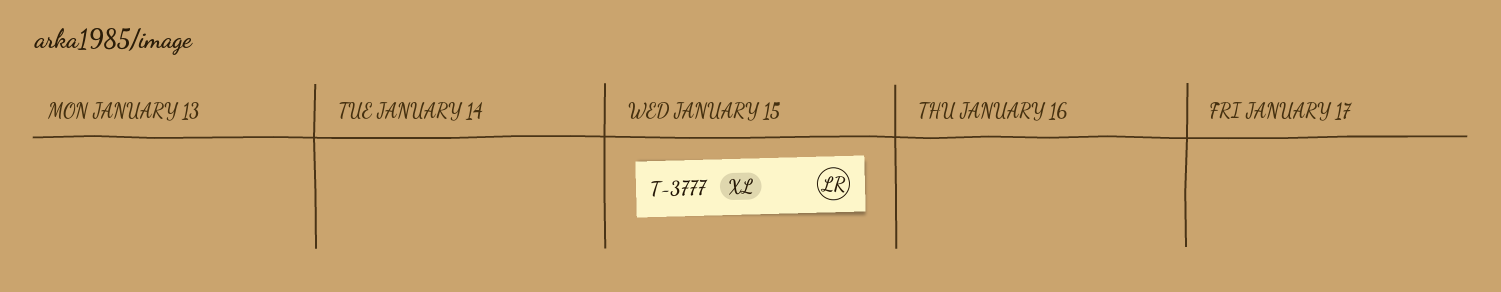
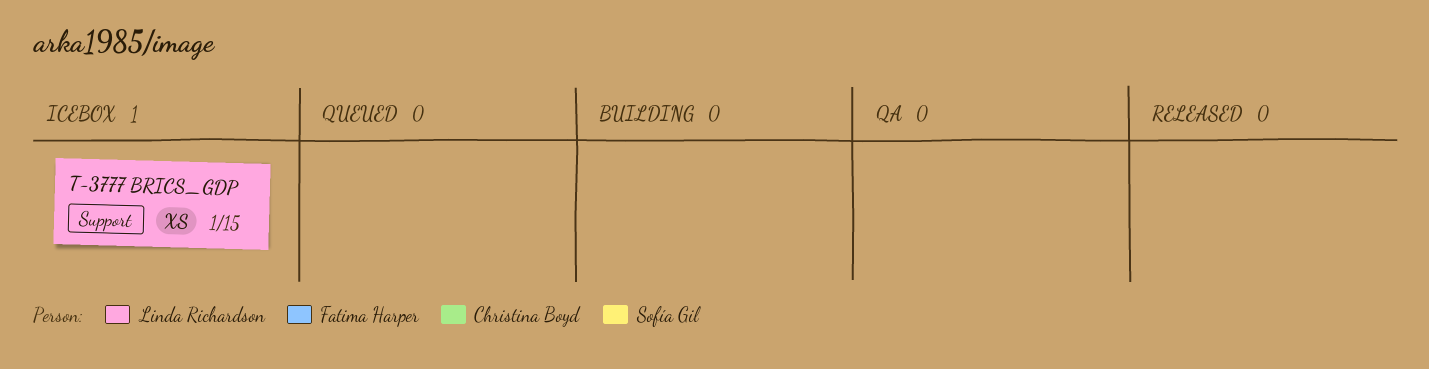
T-3777, estimate: XL -> XS

